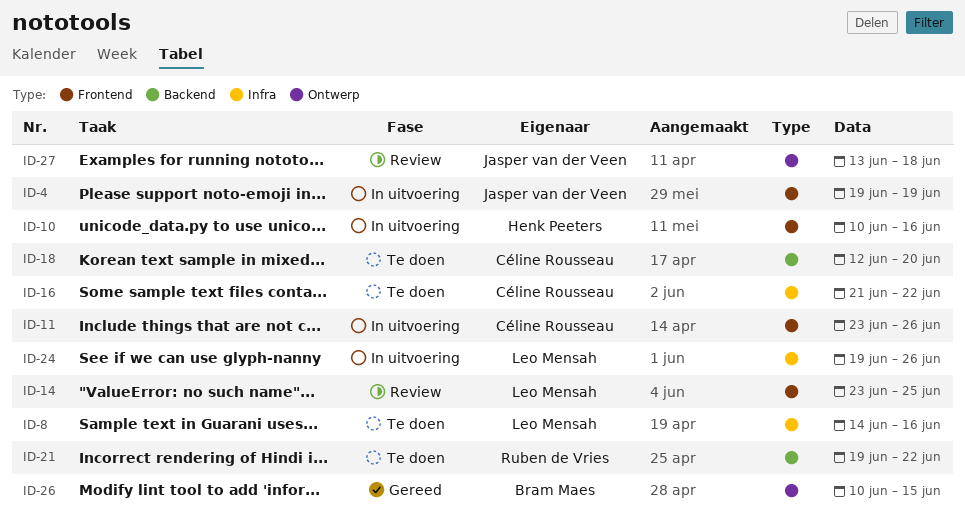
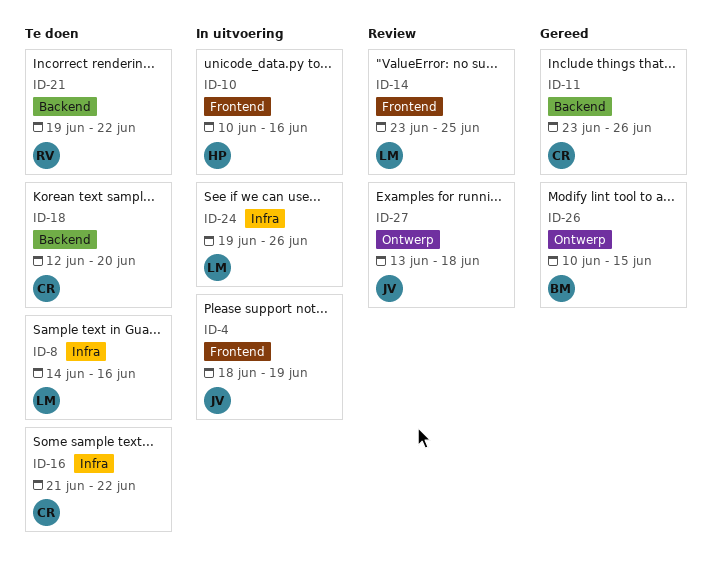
ID-4, start: Jun 19 -> Jun 18
ID-11, status: In uitvoering -> Gereed
ID-11, label: Frontend -> Backend

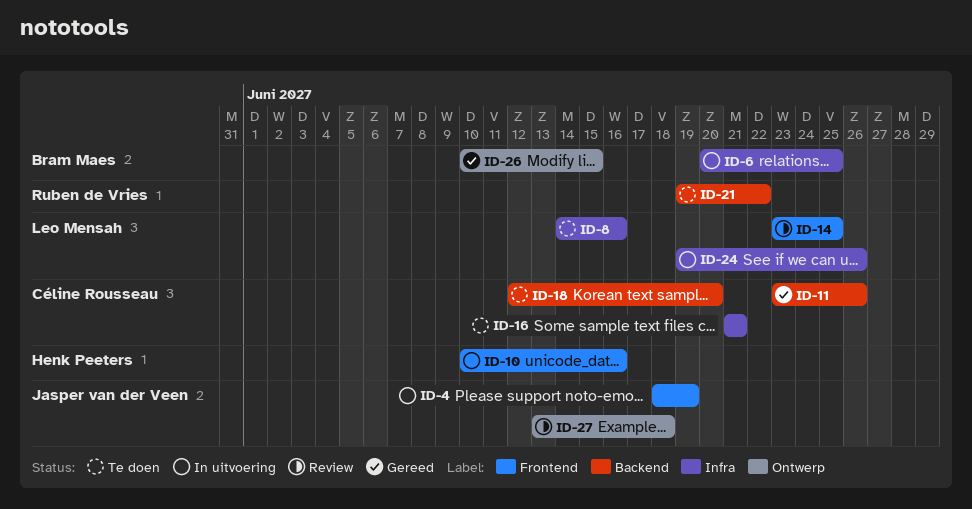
ID-6: none -> present
ID-16, due: Jun 22 -> Jun 21

